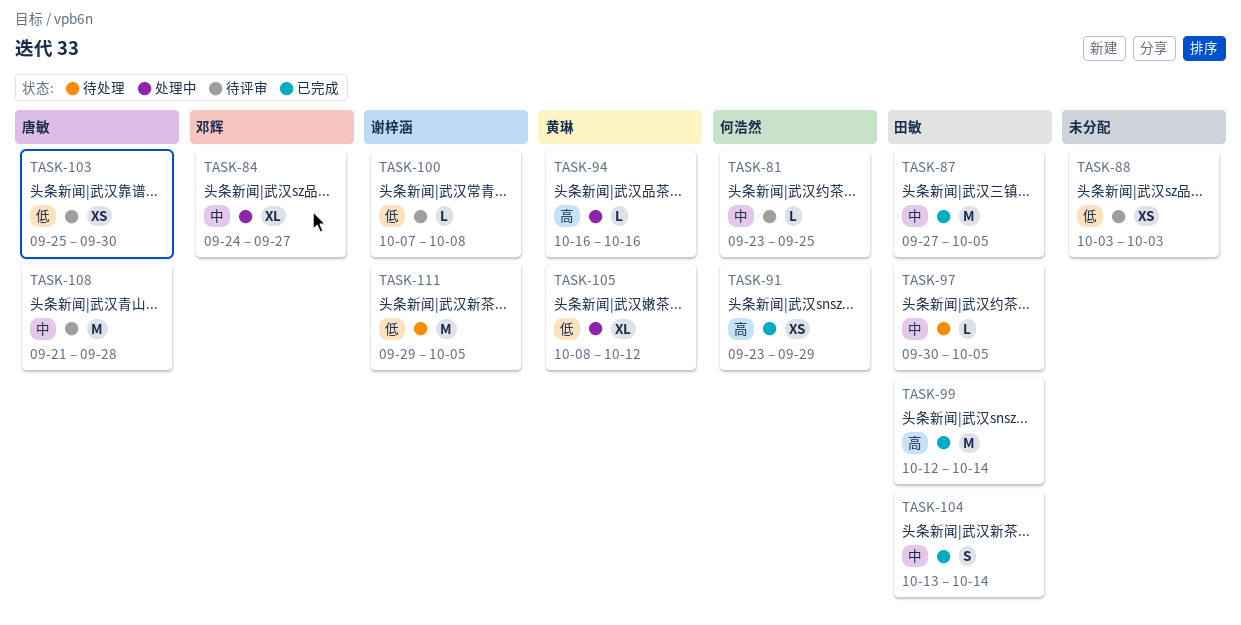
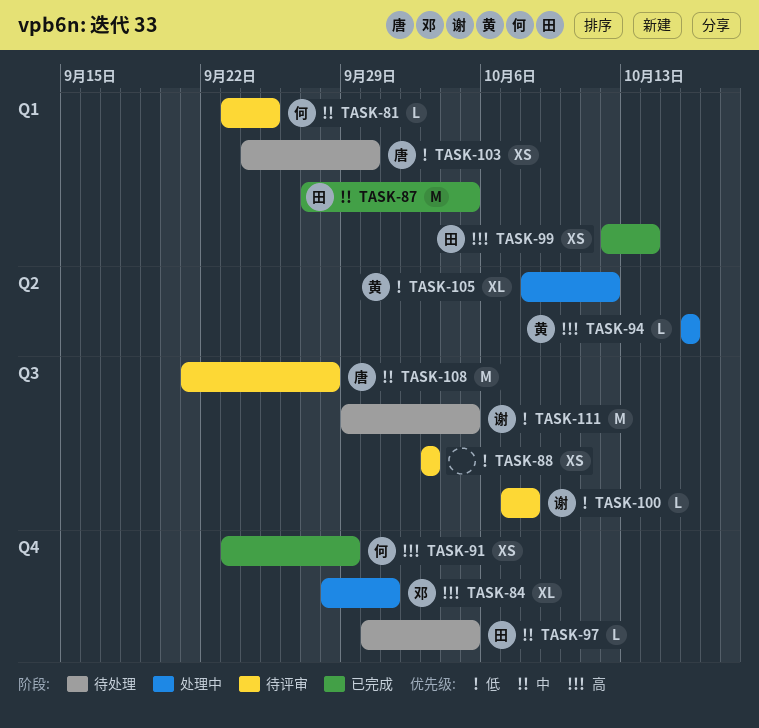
TASK-84, priority: 中 -> 高
TASK-84, start: Sep 24 -> Sep 28
TASK-84, due: Sep 27 -> Oct 1
TASK-99, estimate: M -> XS
TASK-103, status: 待评审 -> 待处理
TASK-103, start: Sep 25 -> Sep 24
TASK-104: present -> none

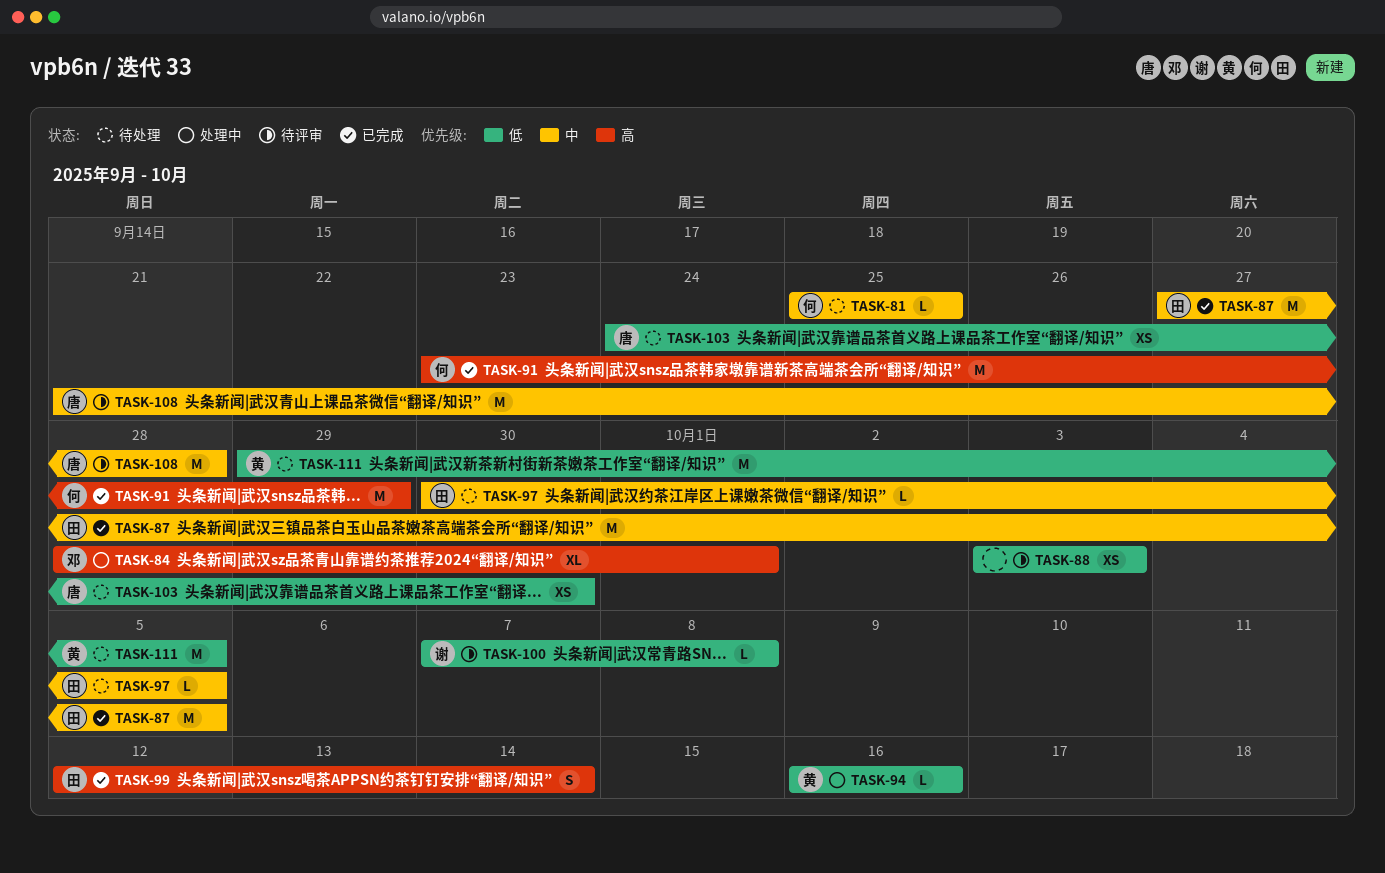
TASK-81, status: 待评审 -> 待处理
TASK-81, start: Sep 23 -> Sep 25
TASK-91, estimate: XS -> M
TASK-94, priority: 高 -> 低
TASK-99, estimate: XS -> S
TASK-105: present -> none
TASK-111, owner: 谢 -> 黄

